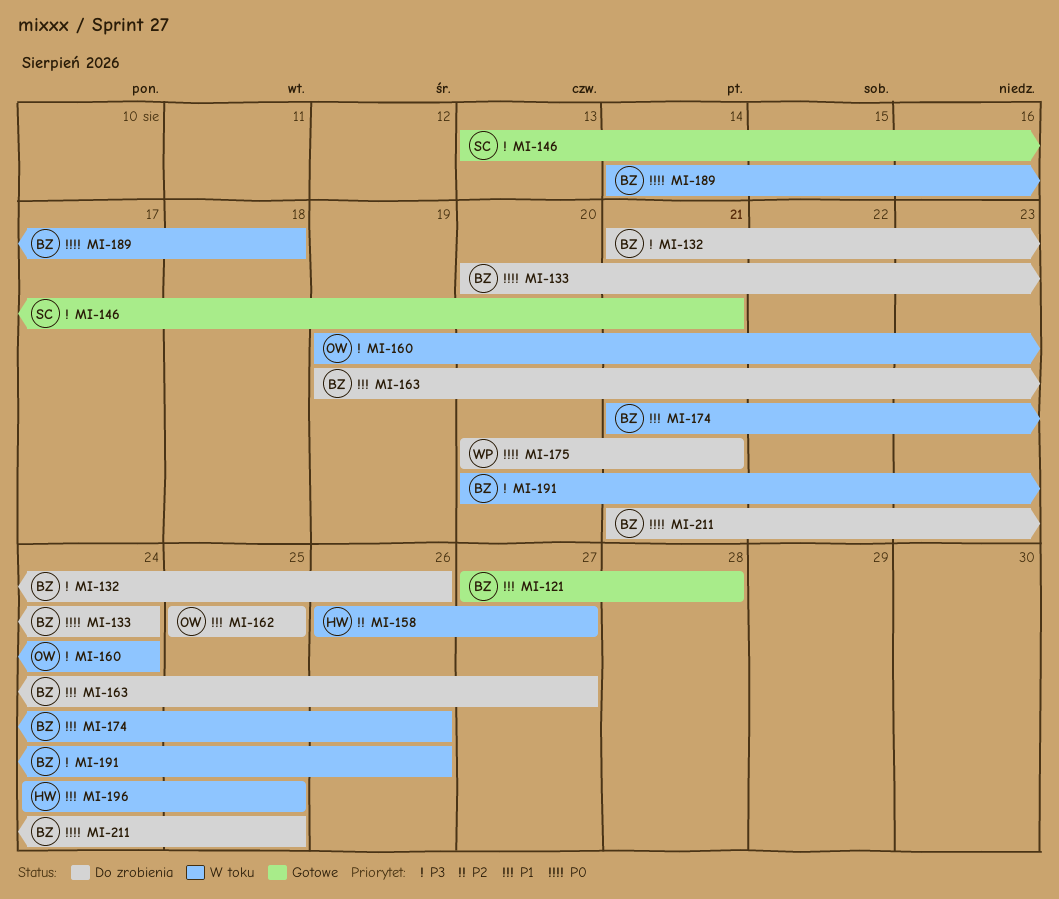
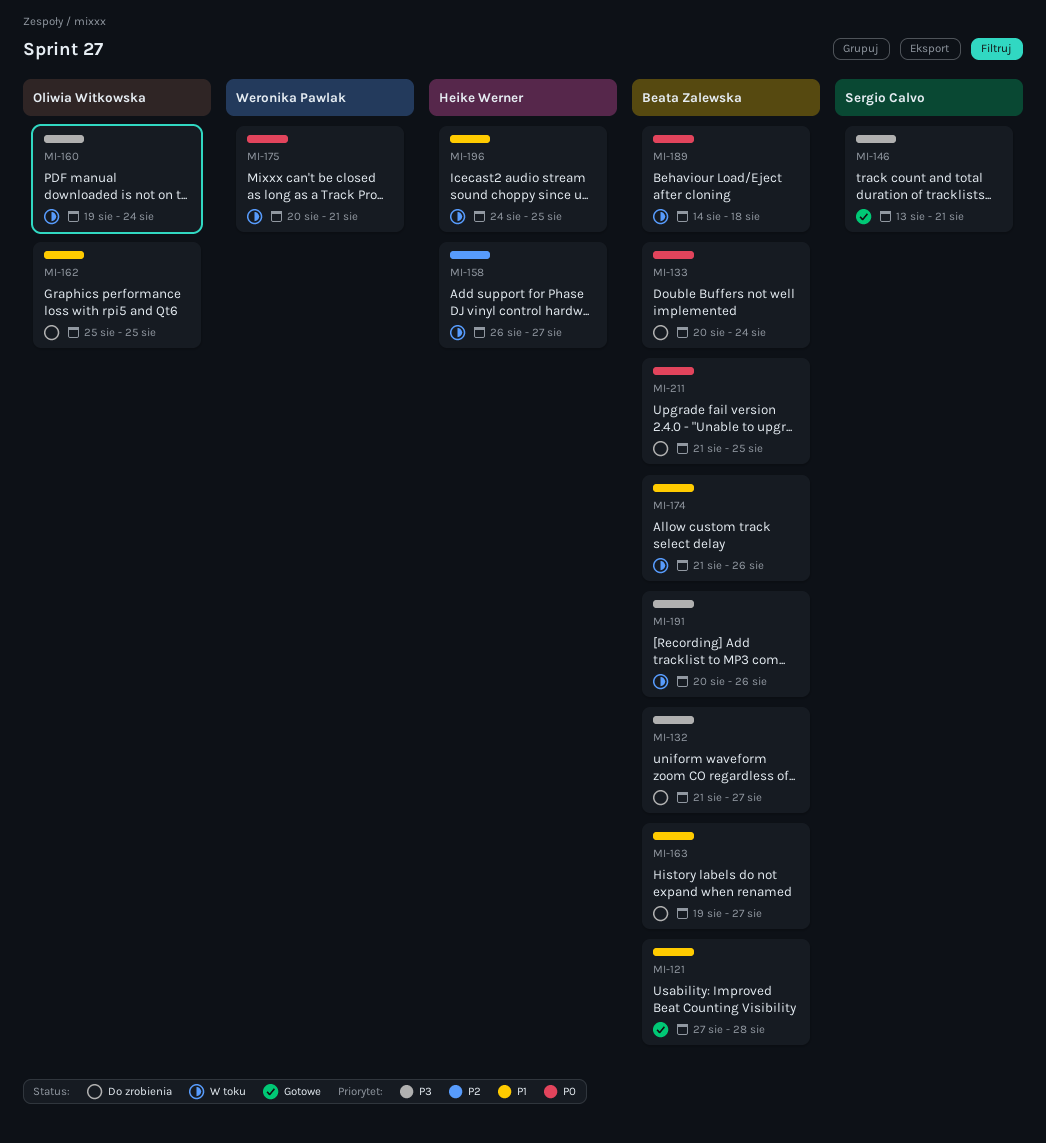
MI-132, due: Aug 26 -> Aug 27
MI-175, status: Do zrobienia -> W toku

